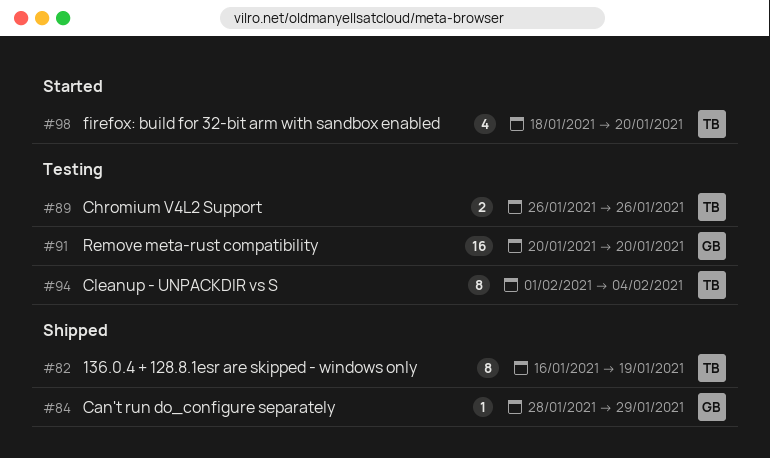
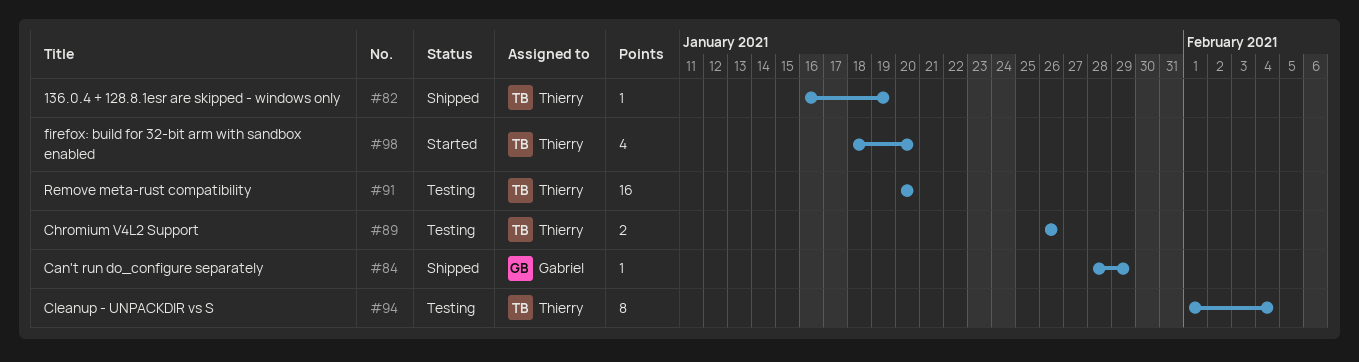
#82, estimate: 8 -> 1
#91, owner: Gabriel -> Thierry

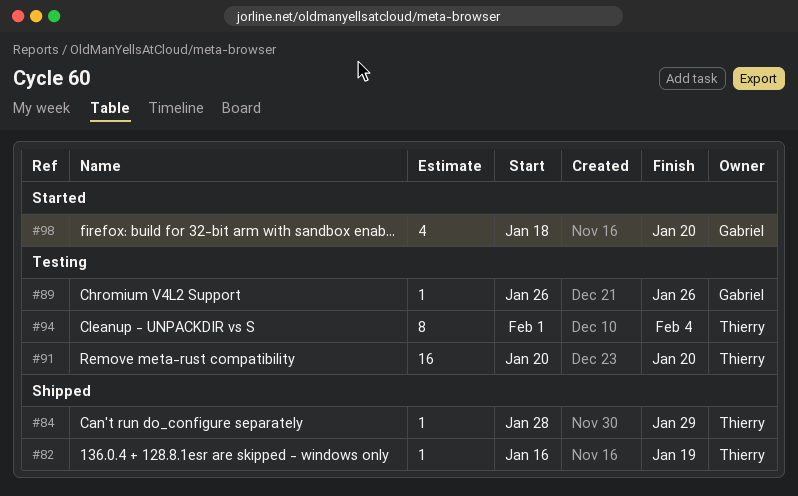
#84, owner: Gabriel -> Thierry
#89, owner: Thierry -> Gabriel
#89, estimate: 2 -> 1
#98, owner: Thierry -> Gabriel

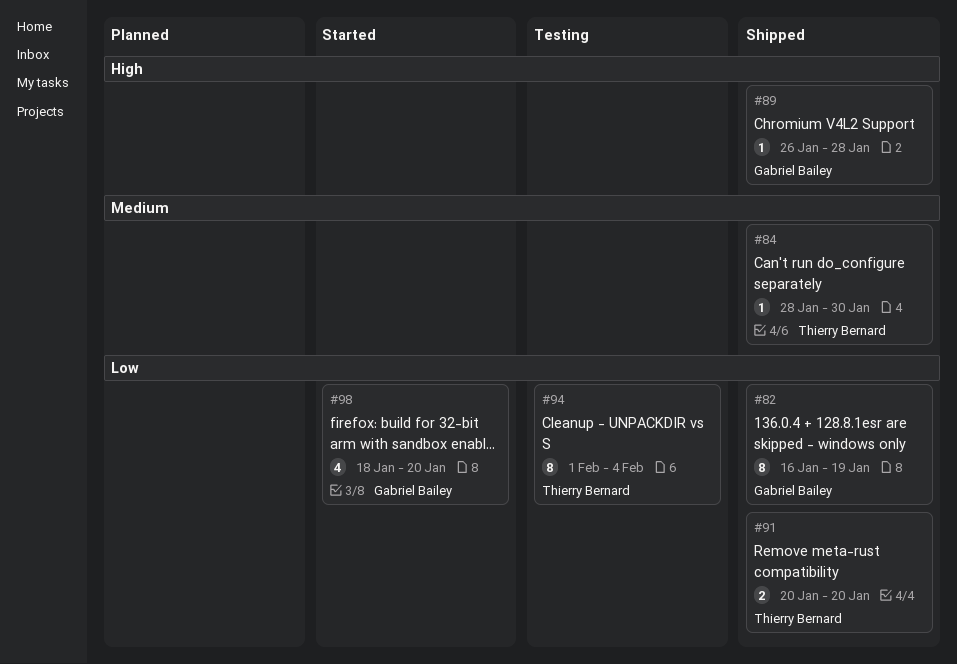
#82, owner: Thierry Bernard -> Gabriel Bailey
#82, estimate: 1 -> 8
#84, due: Jan 29 -> Jan 30
#89, status: Testing -> Shipped
#89, due: Jan 26 -> Jan 28
#91, status: Testing -> Shipped
#91, estimate: 16 -> 2

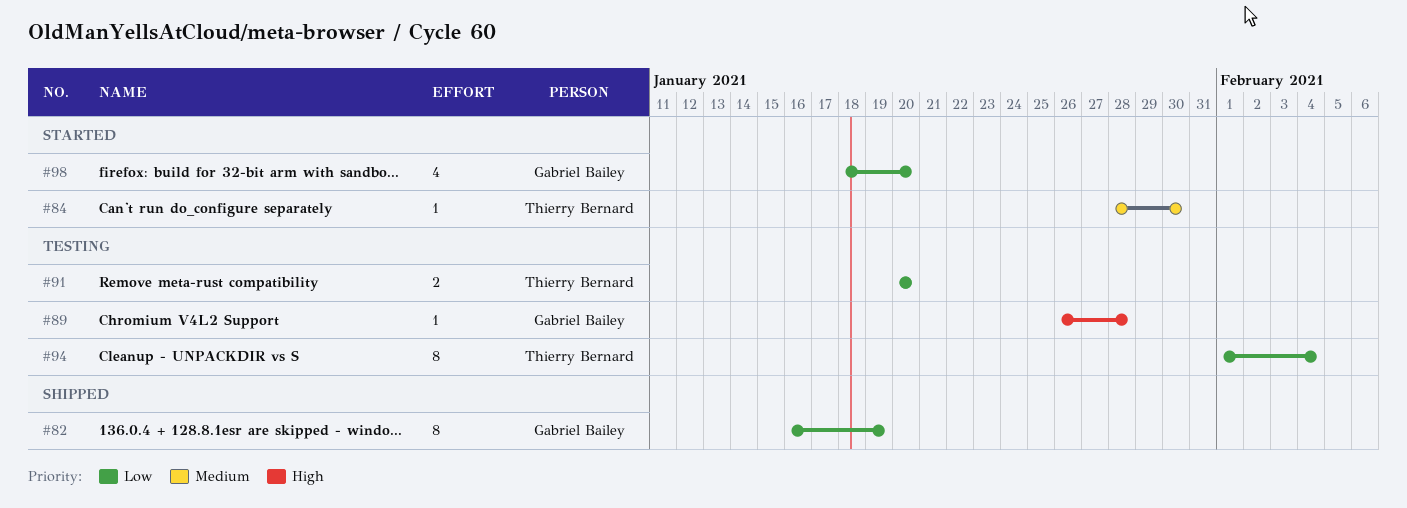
#84, status: Shipped -> Started
#89, status: Shipped -> Testing
#91, status: Shipped -> Testing

